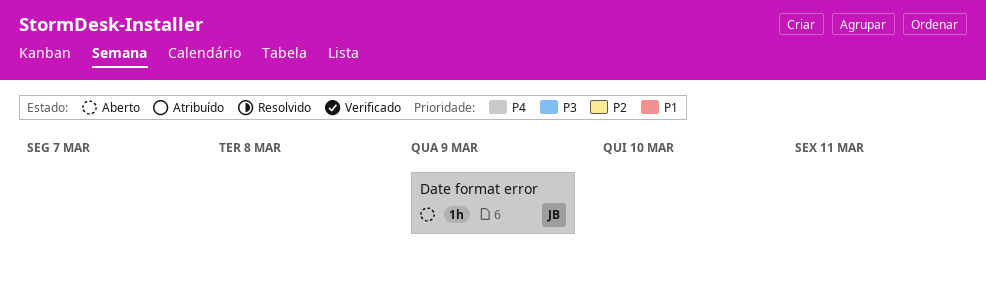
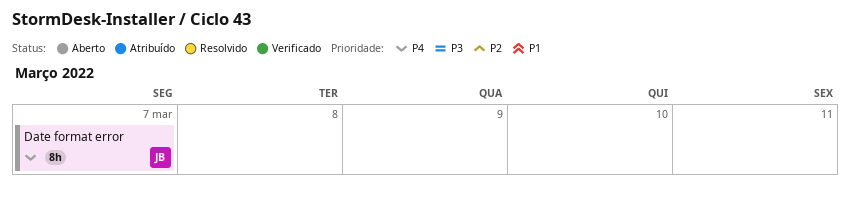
Date format error, estimate: 1h -> 8h
Date format error, due: Mar 9 -> Mar 7

